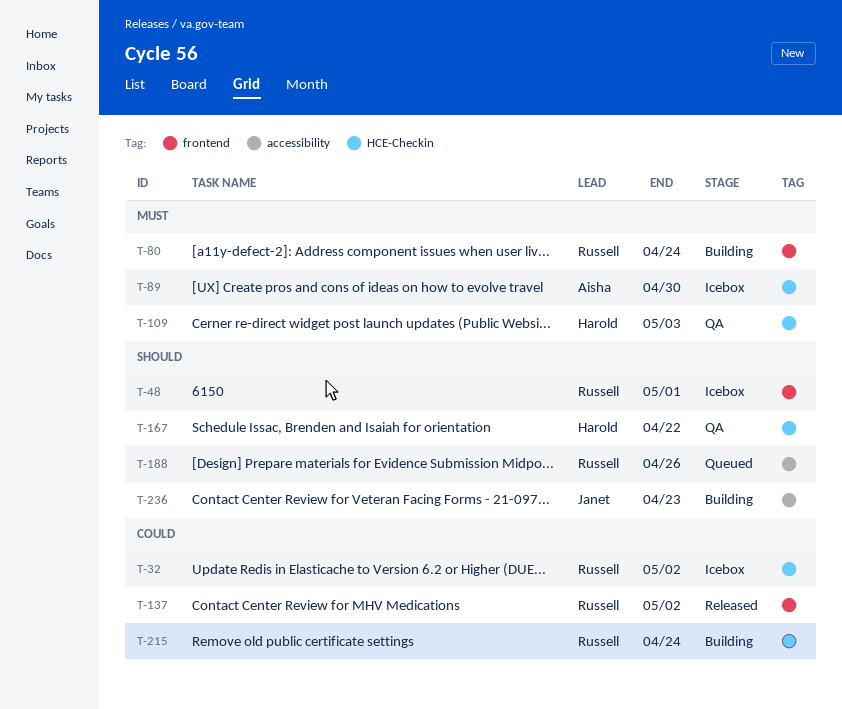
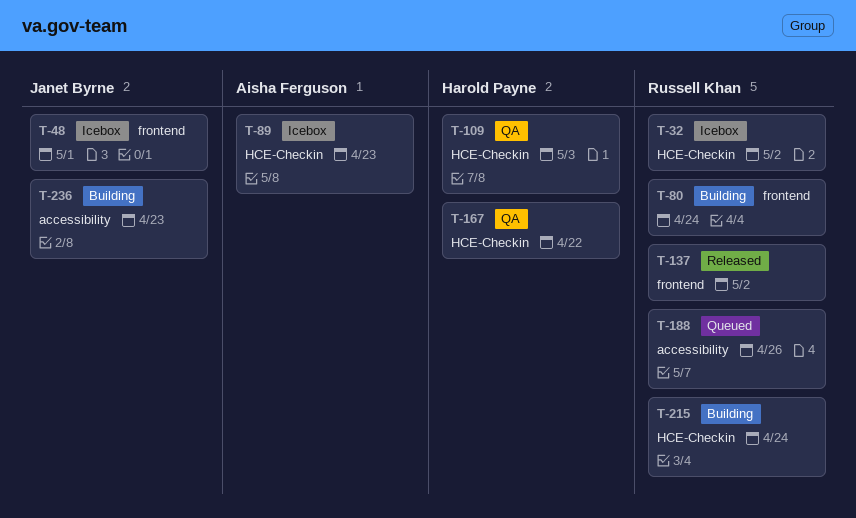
T-48, owner: Russell Khan -> Janet Byrne
T-89, due: Apr 30 -> Apr 23

